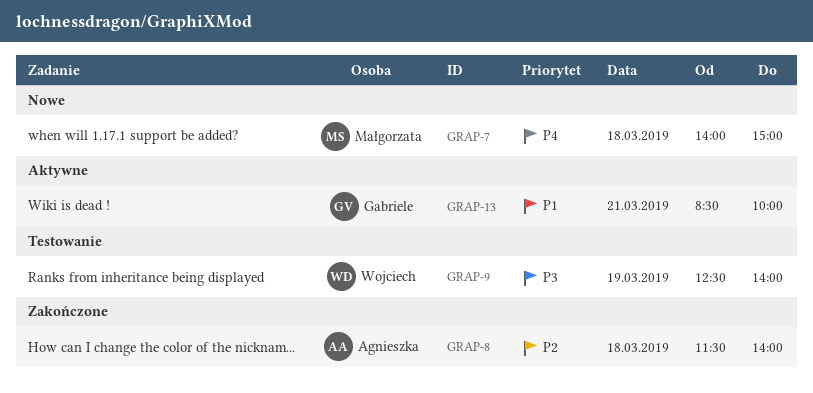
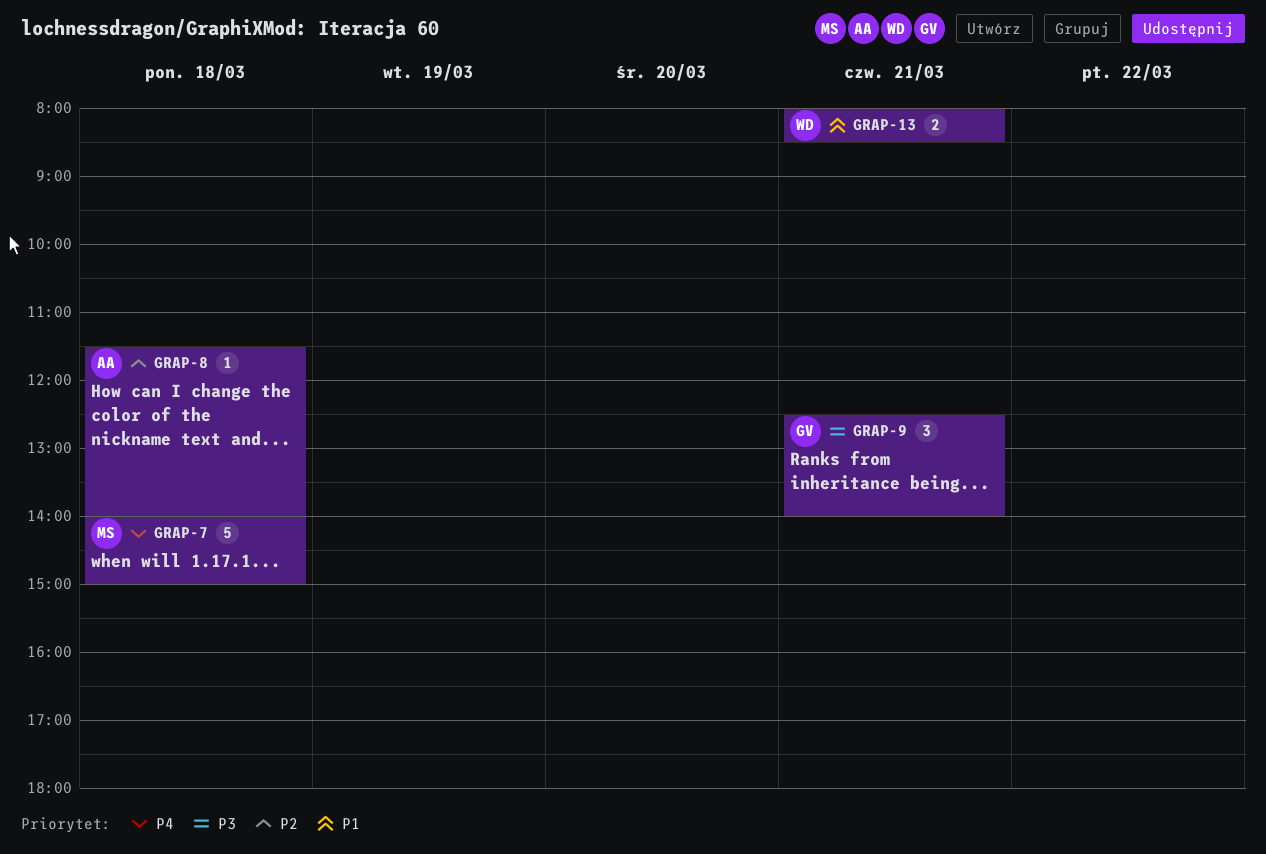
GRAP-9, owner: Wojciech -> Gabriele
GRAP-9, day: Mar 19 -> Mar 21
GRAP-13, owner: Gabriele -> Wojciech
GRAP-13, begins: 08:30 -> 08:00
GRAP-13, ends: 10:00 -> 08:30

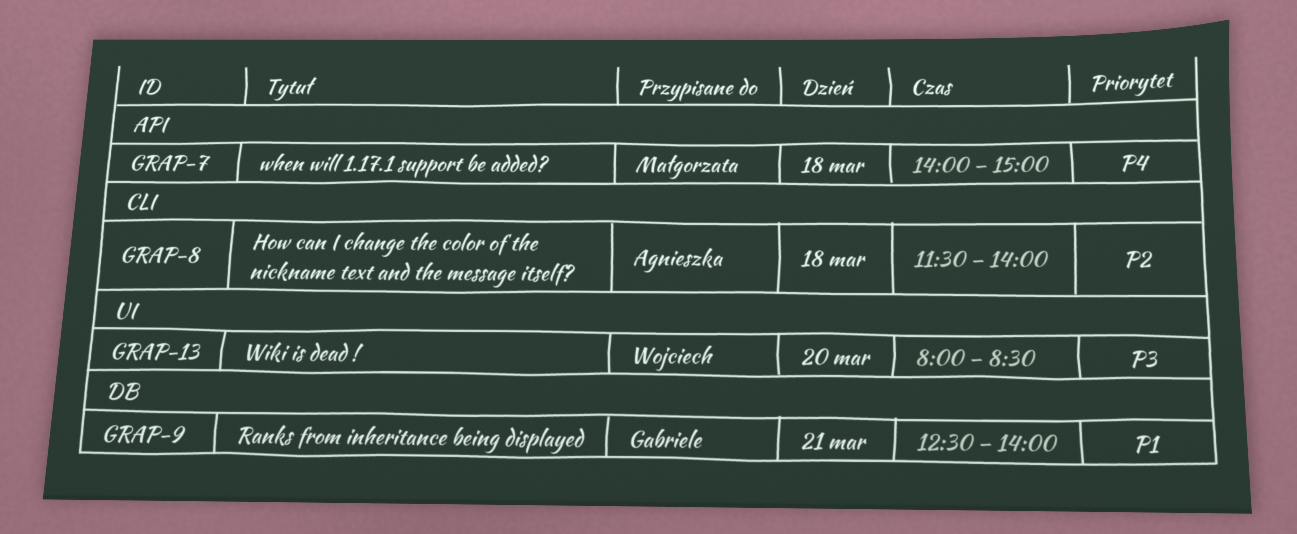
GRAP-9, priority: P3 -> P1
GRAP-13, priority: P1 -> P3
GRAP-13, day: Mar 21 -> Mar 20

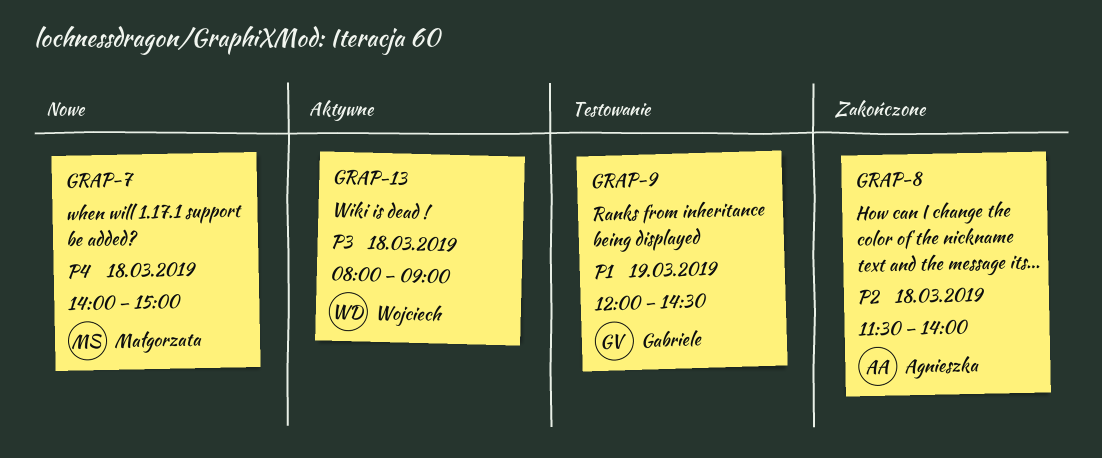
GRAP-9, day: Mar 21 -> Mar 19
GRAP-9, begins: 12:30 -> 12:00
GRAP-9, ends: 14:00 -> 14:30
GRAP-13, day: Mar 20 -> Mar 18
GRAP-13, ends: 08:30 -> 09:00

